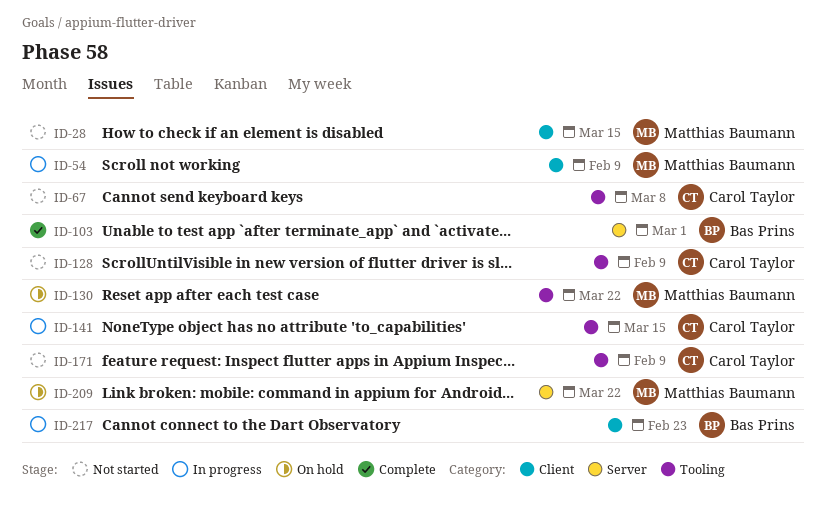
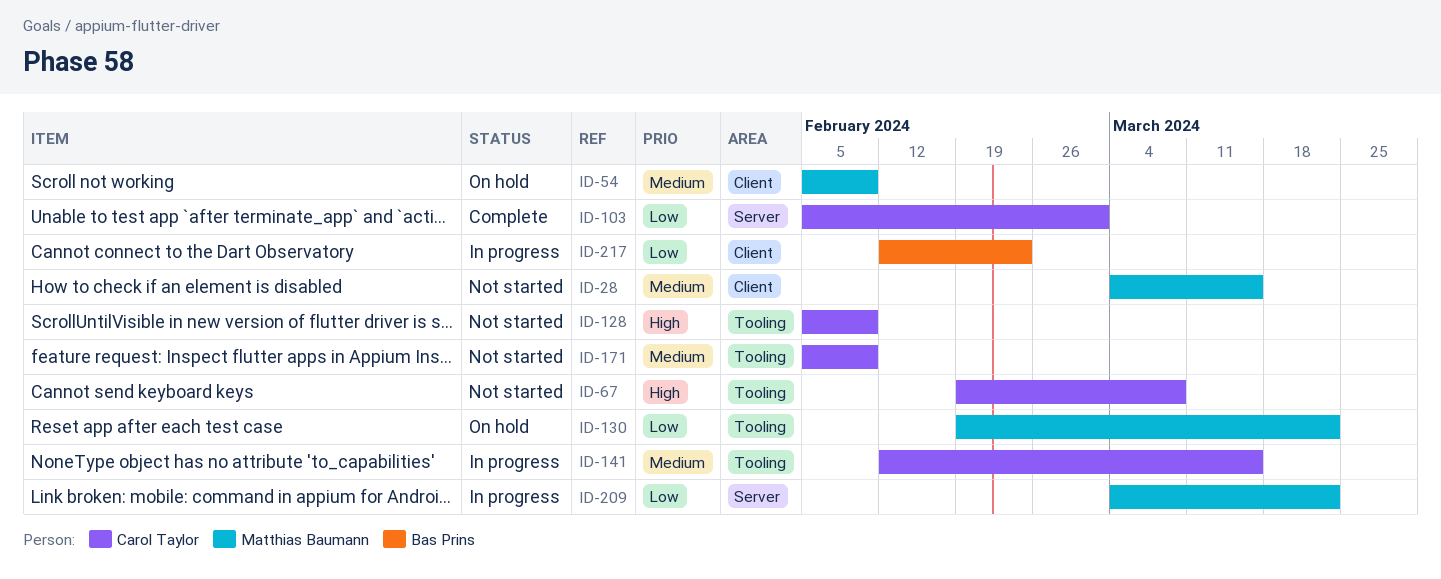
ID-54, status: In progress -> On hold
ID-103, owner: Bas Prins -> Carol Taylor
ID-209, status: On hold -> In progress

